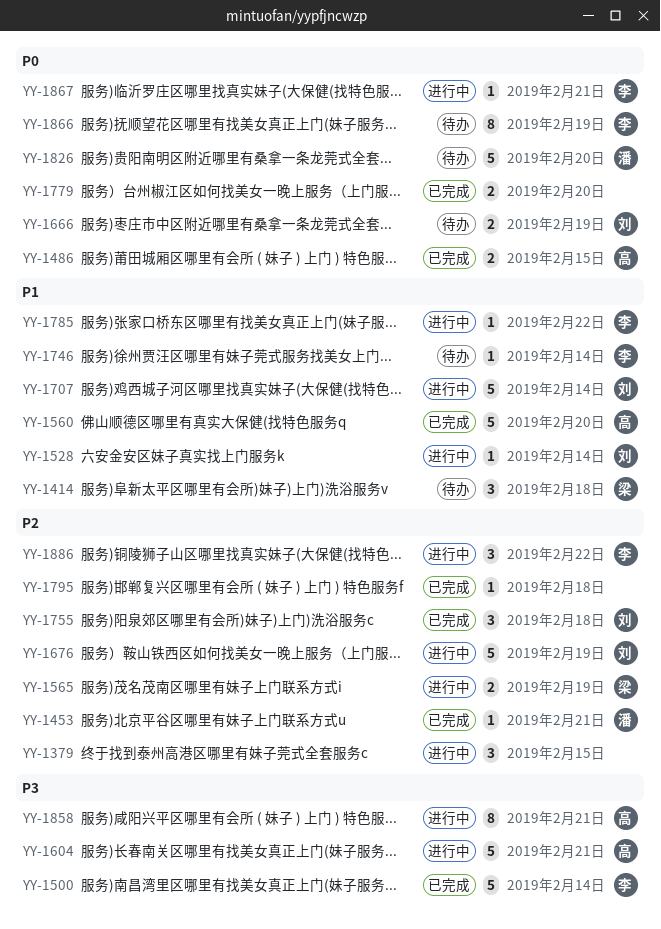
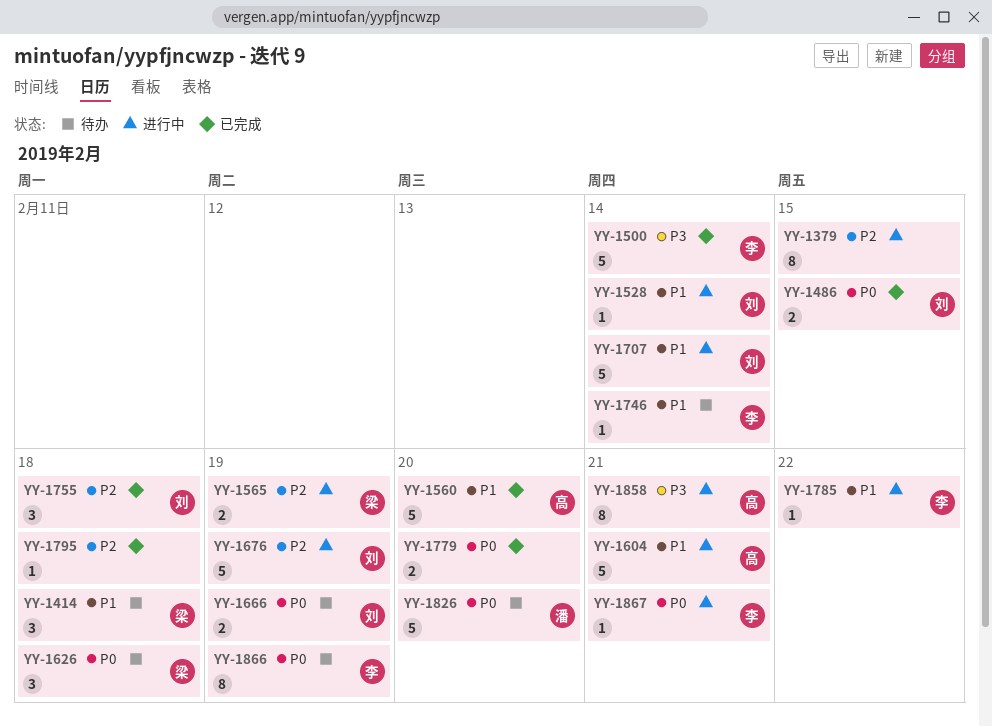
YY-1379, estimate: 3 -> 8
YY-1453: present -> none
YY-1486, owner: 高 -> 刘
YY-1604, priority: P3 -> P1
YY-1626: none -> present
YY-1886: present -> none

